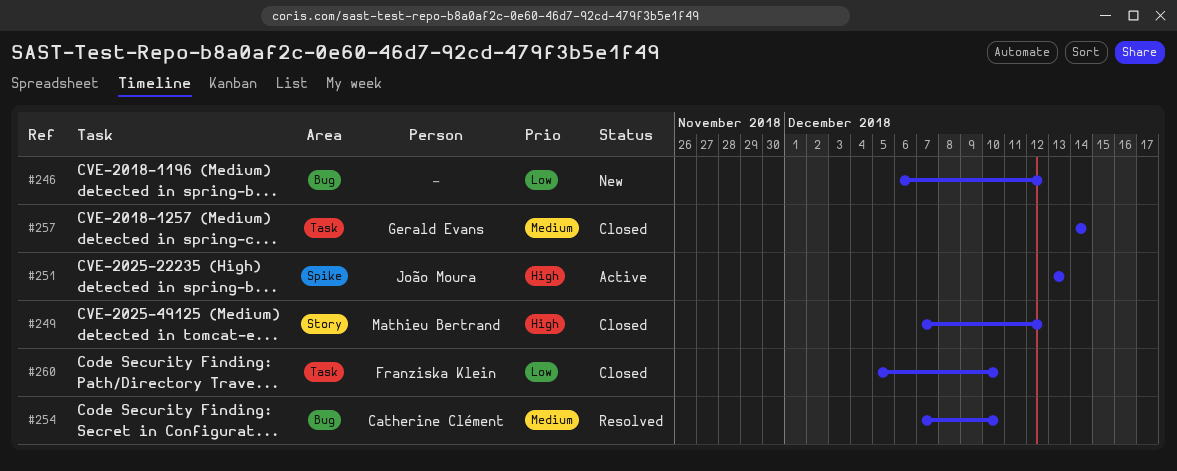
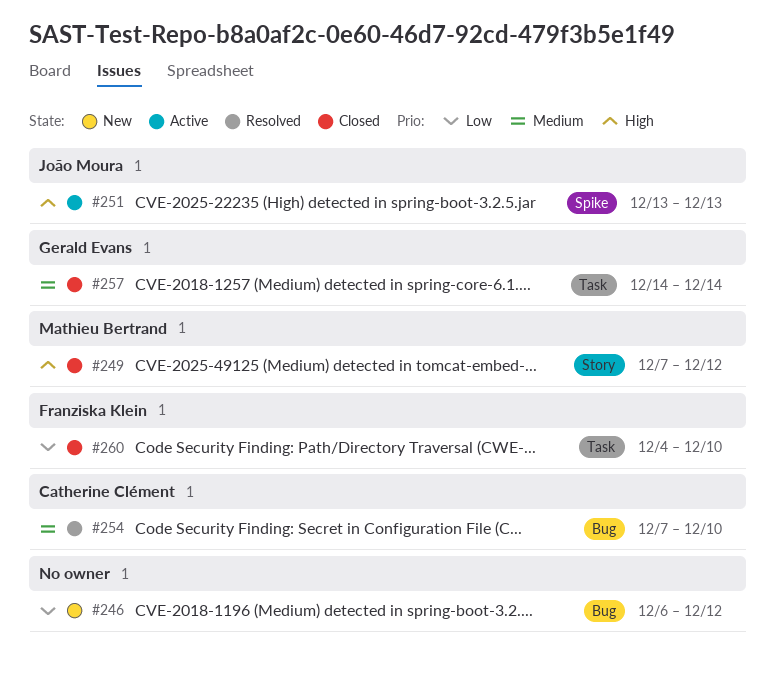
#260, start: Dec 5 -> Dec 4

